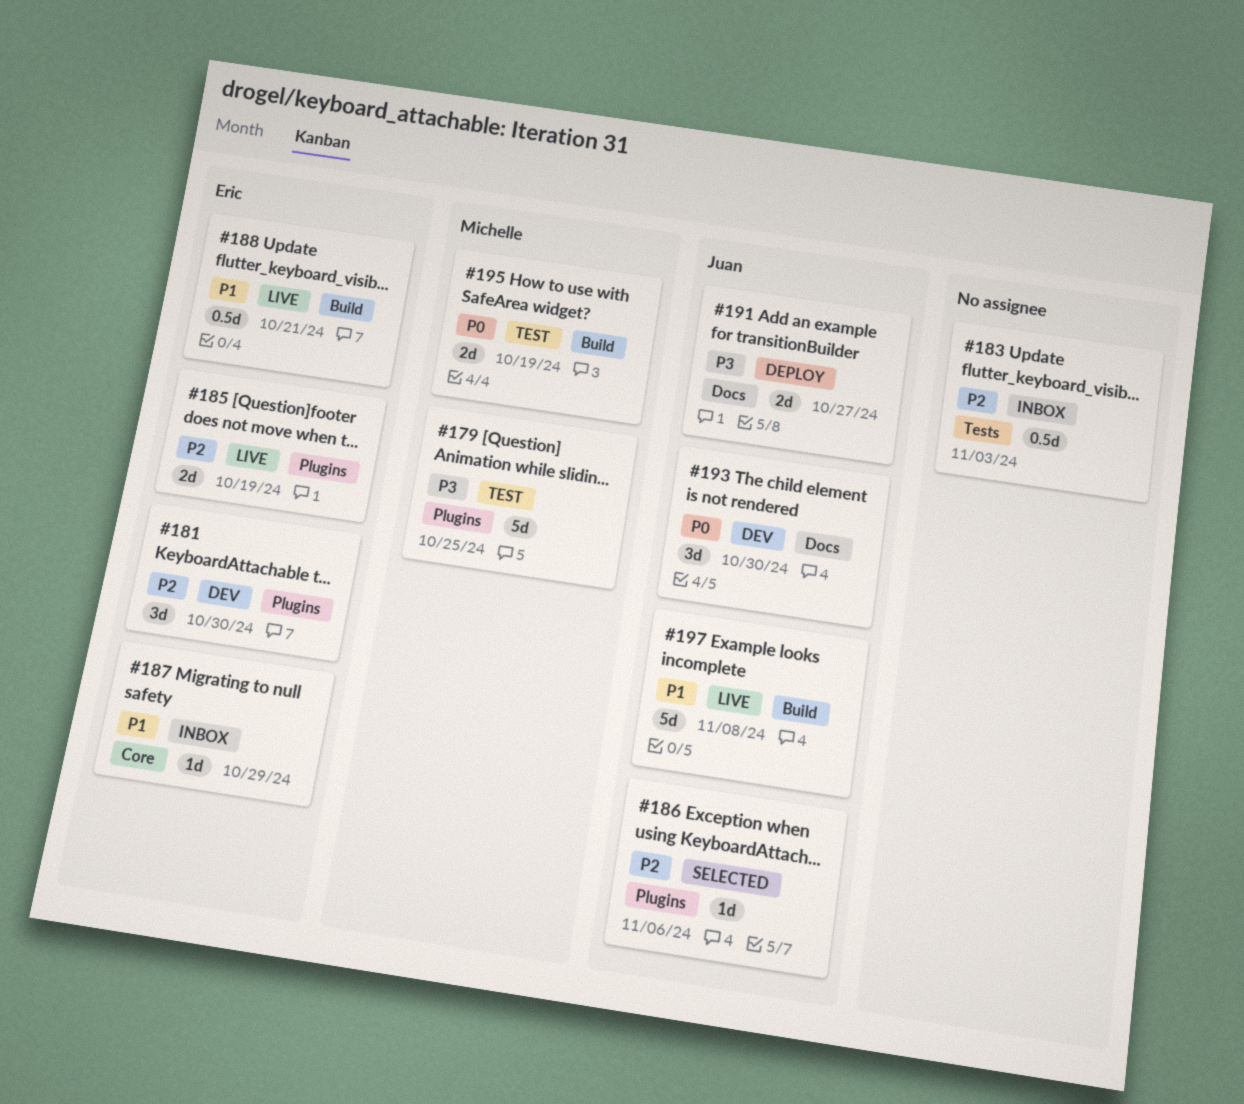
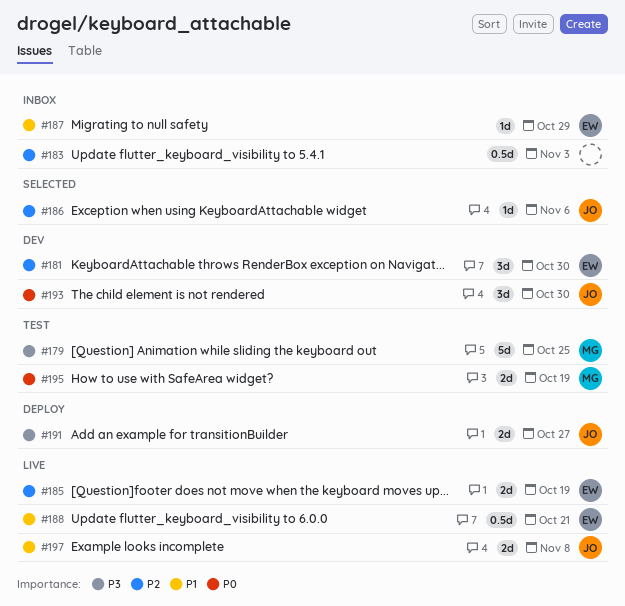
#197, estimate: 5d -> 2d

